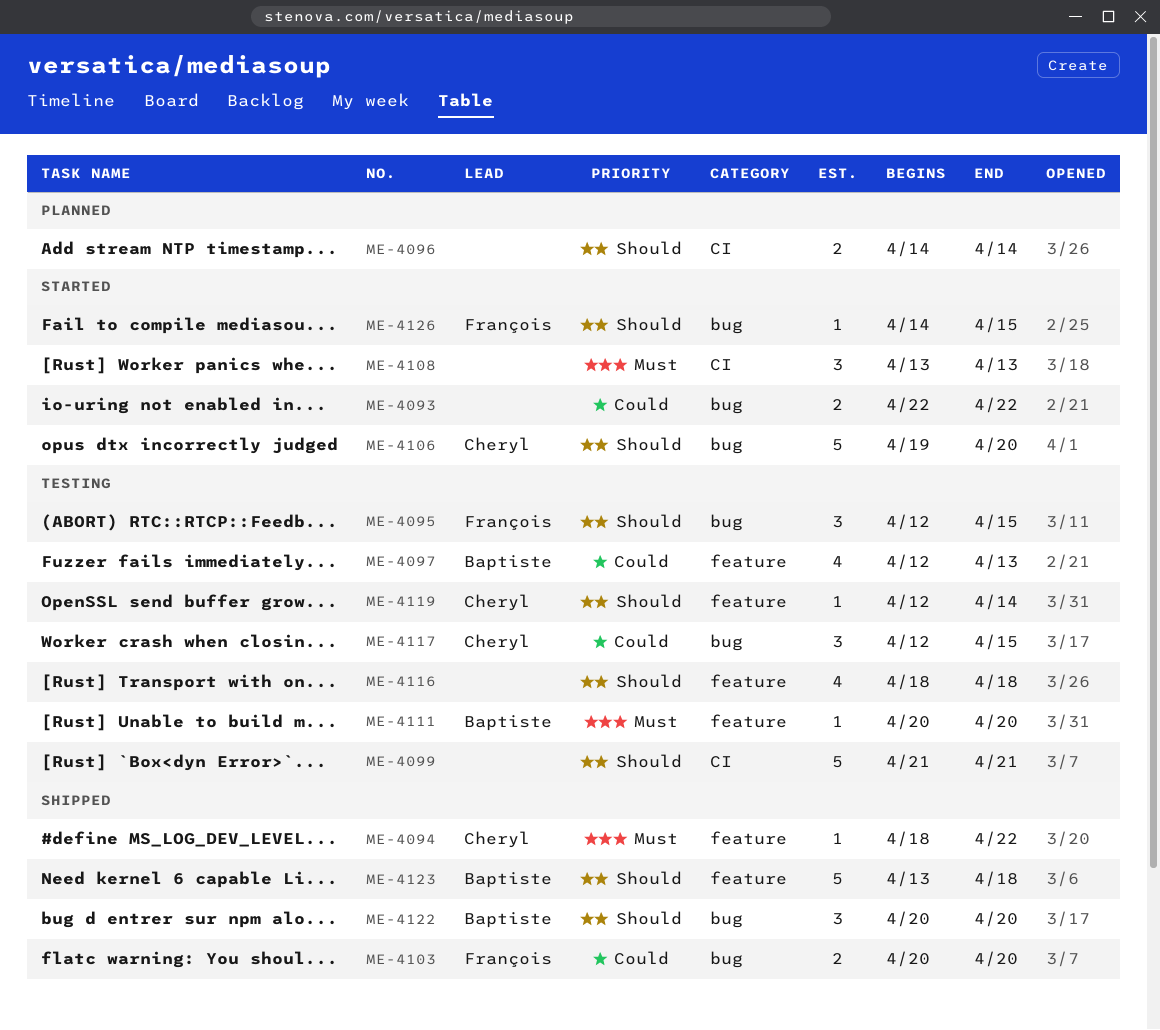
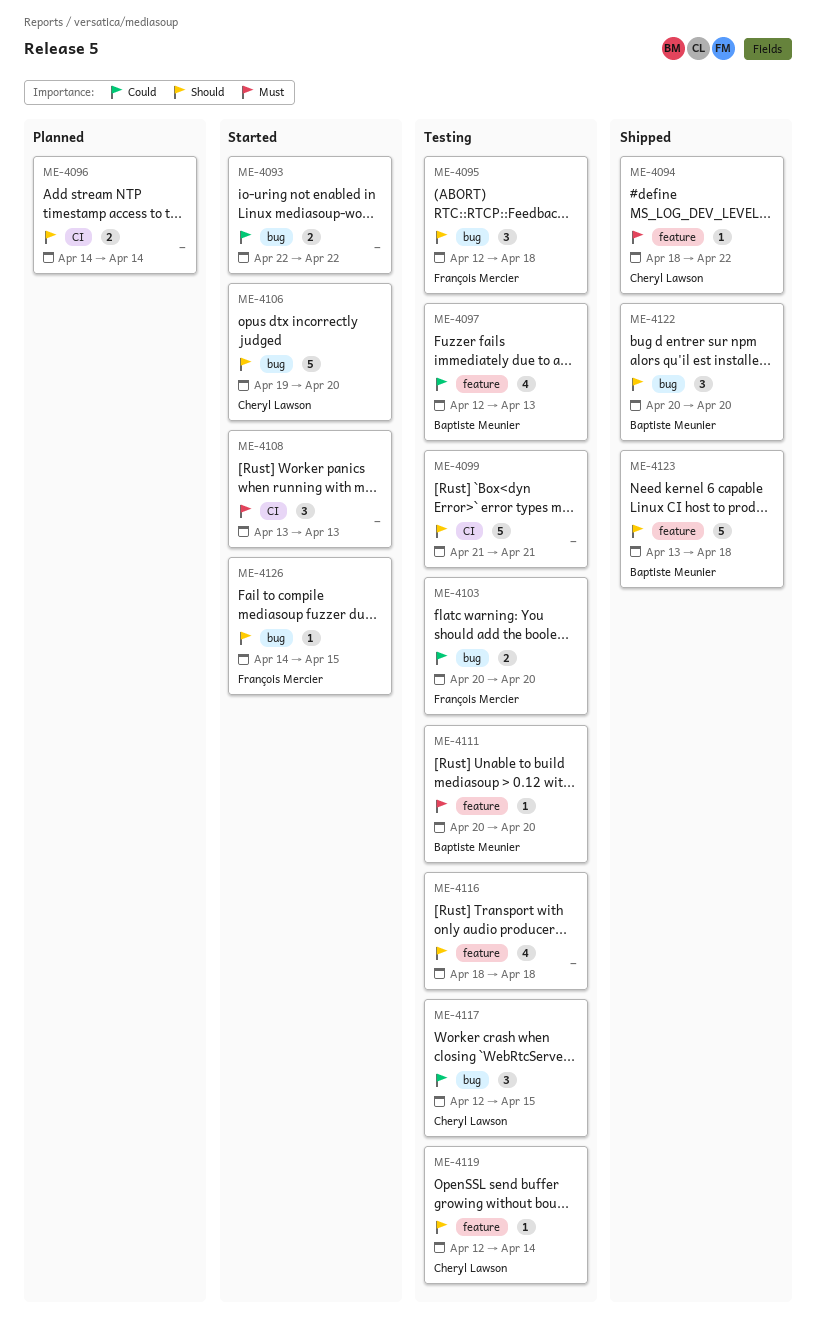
ME-4095, due: Apr 15 -> Apr 18
ME-4103, status: Shipped -> Testing

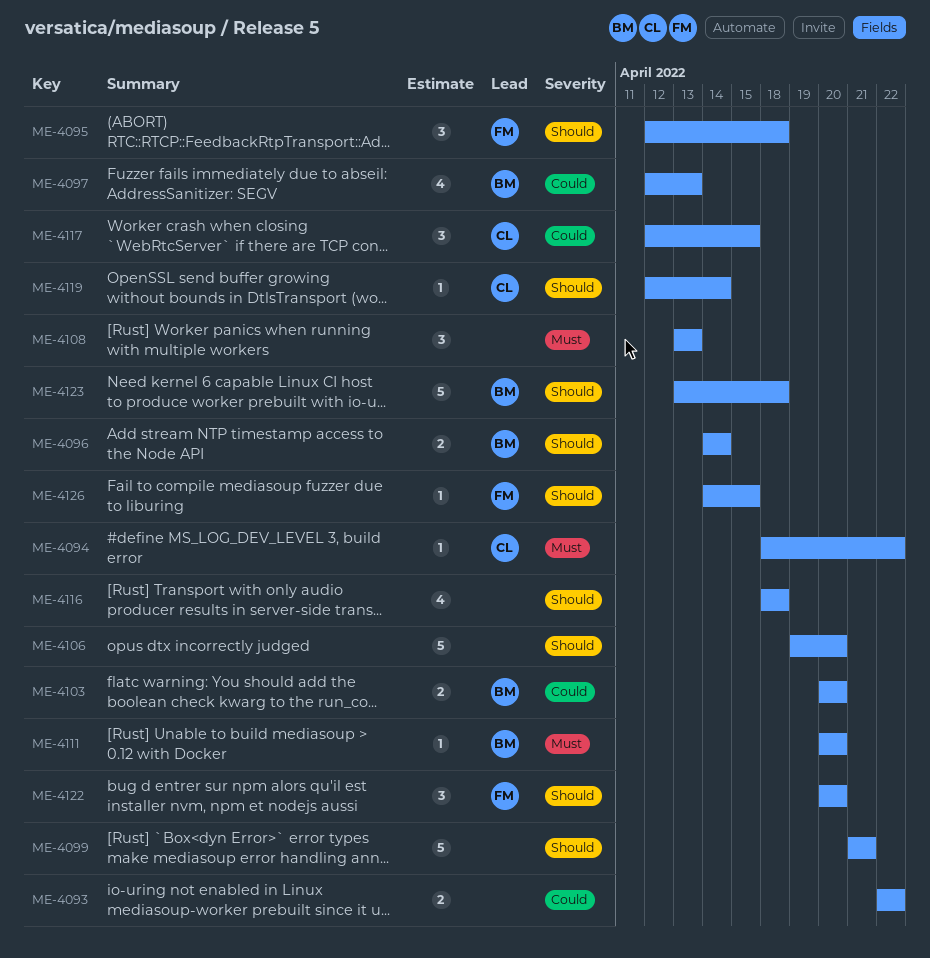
ME-4096, owner: none -> Baptiste Meunier
ME-4103, owner: François Mercier -> Baptiste Meunier
ME-4106, owner: Cheryl Lawson -> none
ME-4122, owner: Baptiste Meunier -> François Mercier

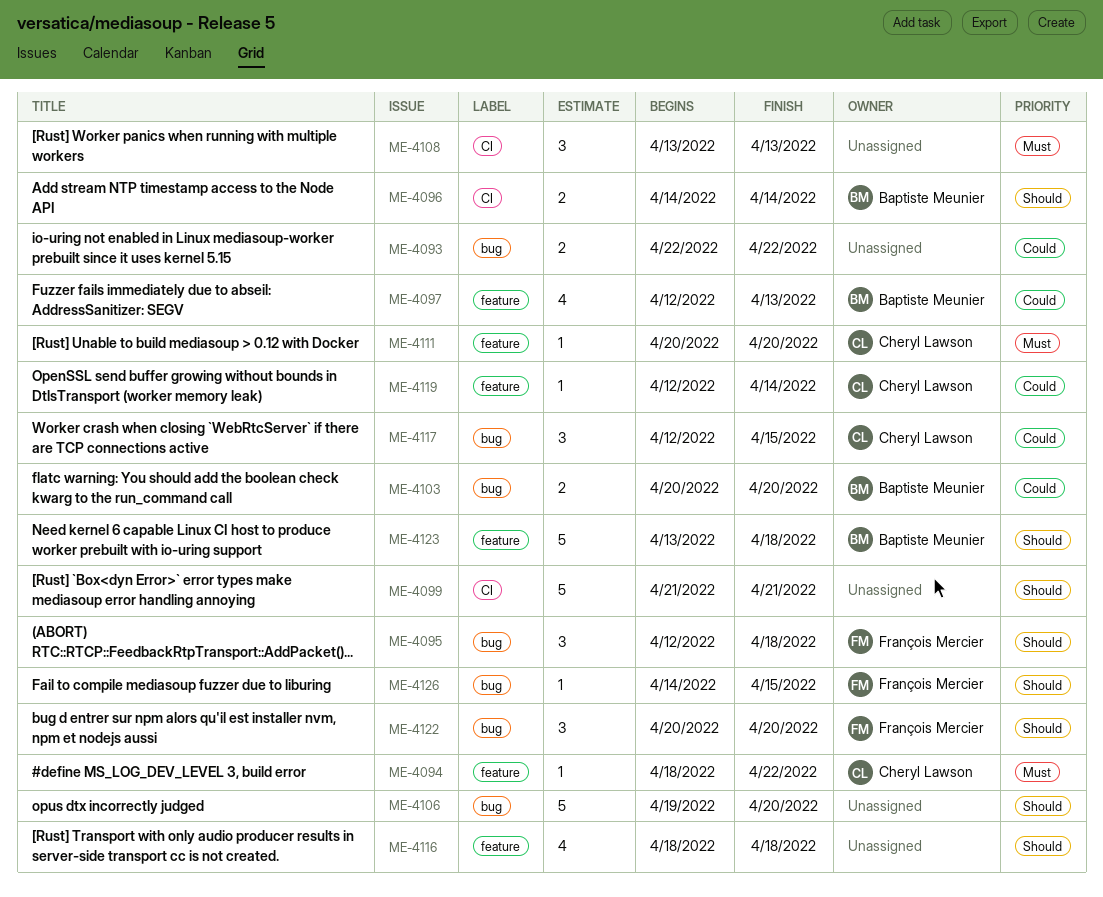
ME-4111, owner: Baptiste Meunier -> Cheryl Lawson
ME-4119, priority: Should -> Could

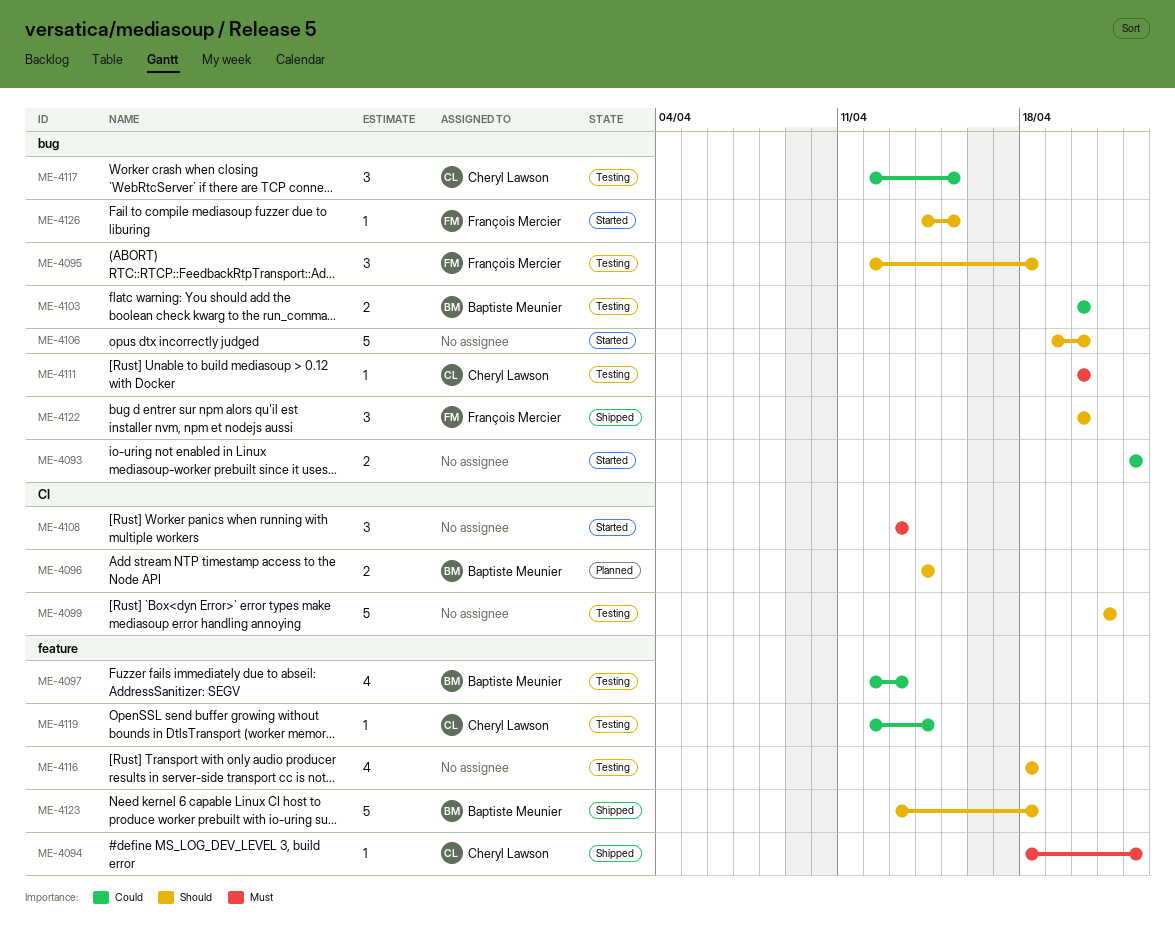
ME-4111, label: feature -> bug

